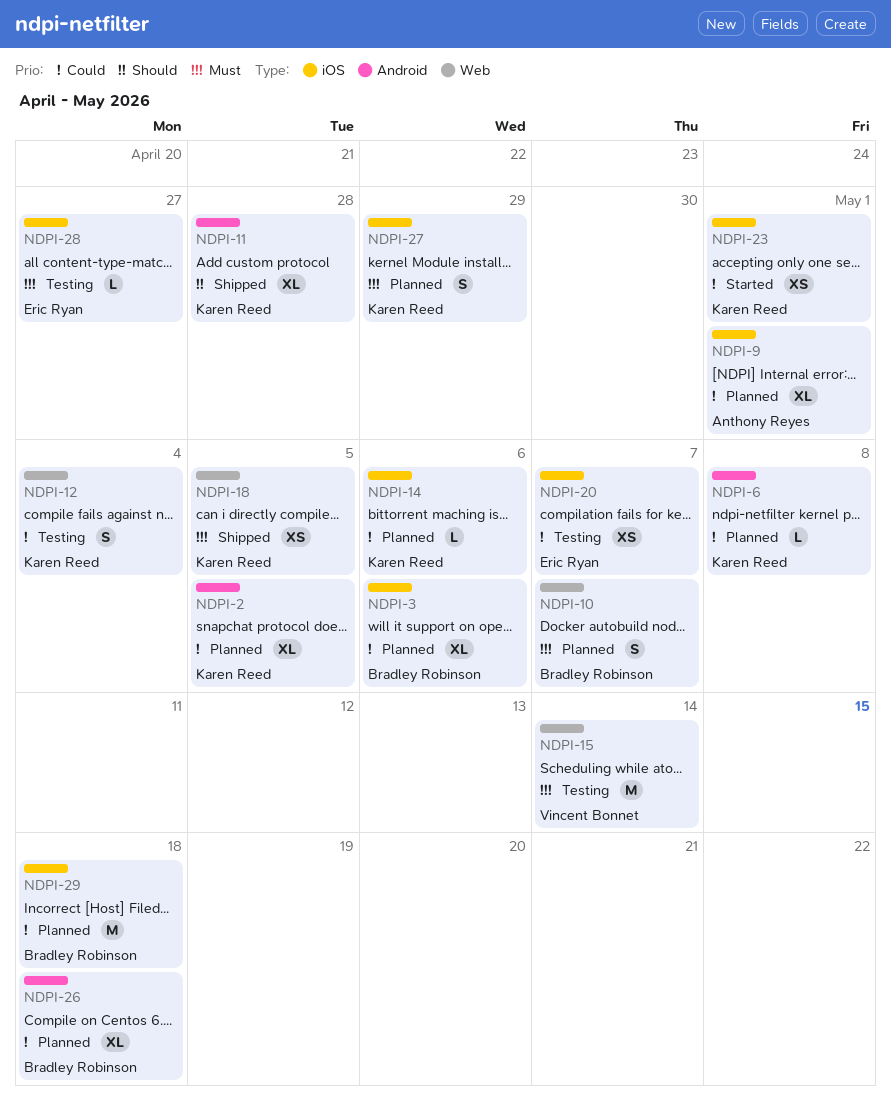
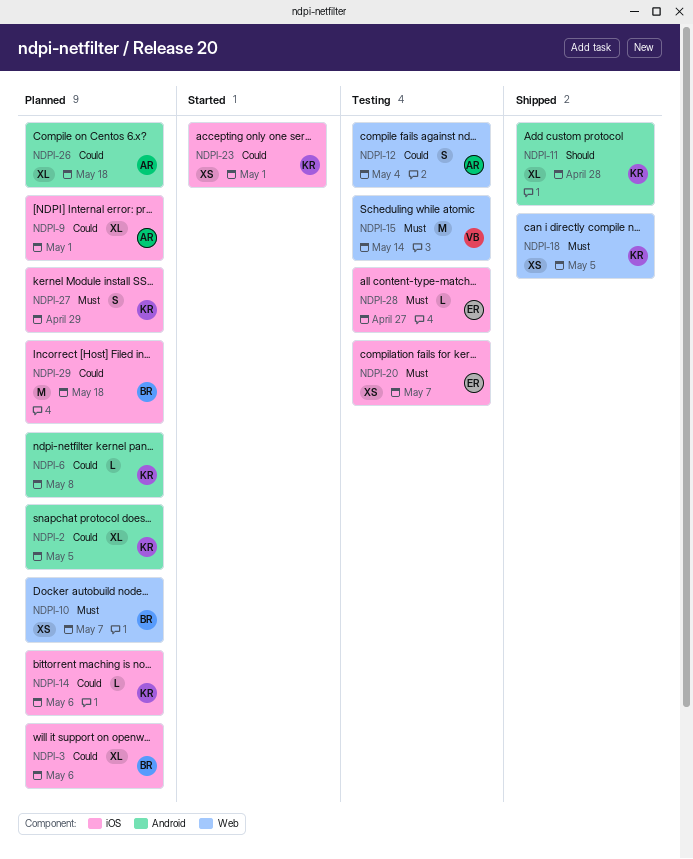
NDPI-10, estimate: S -> XS
NDPI-12, owner: Karen Reed -> Anthony Reyes
NDPI-20, priority: Could -> Must
NDPI-26, owner: Bradley Robinson -> Anthony Reyes

